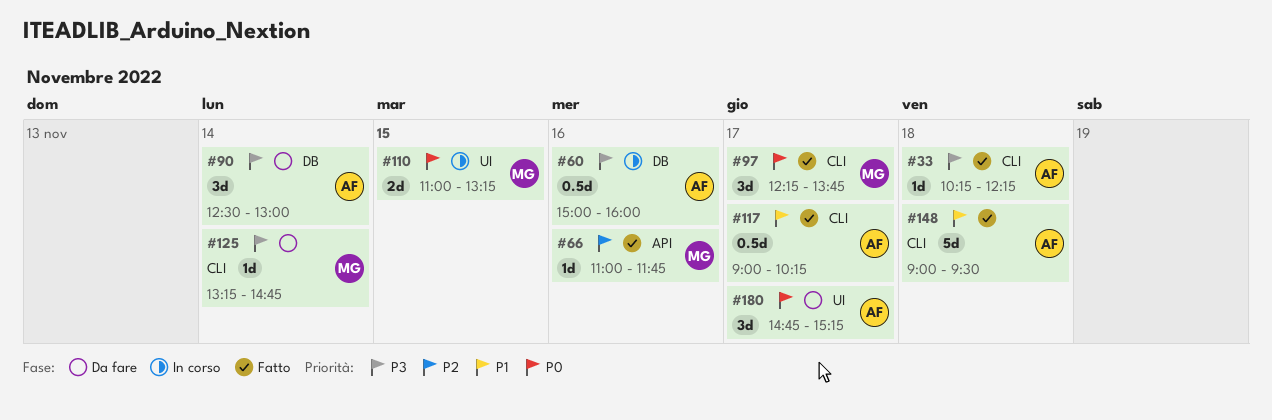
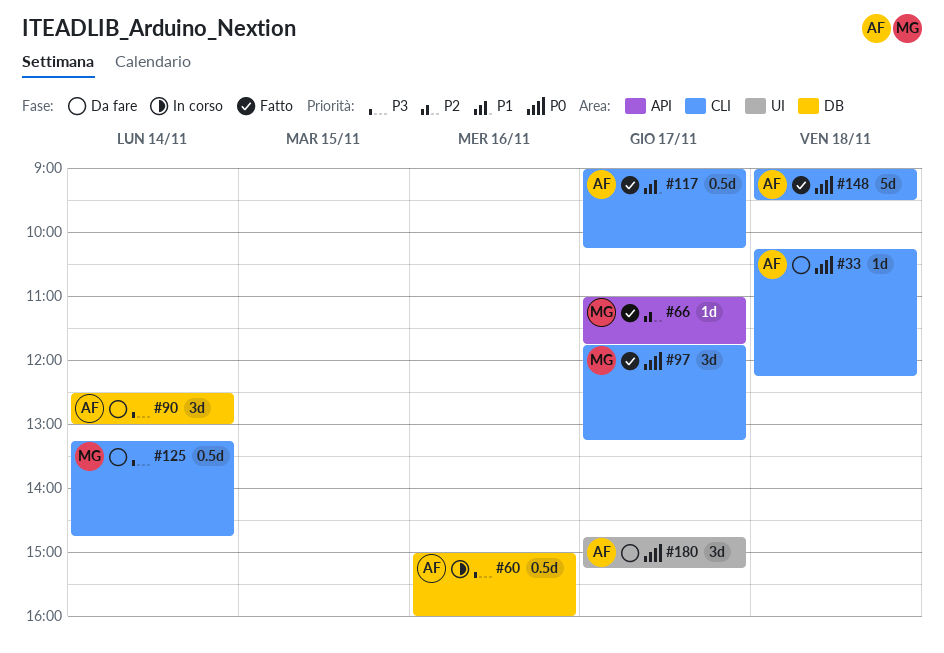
#33, status: Fatto -> Da fare
#33, priority: P3 -> P0
#66, day: Nov 16 -> Nov 17
#97, begins: 12:15 -> 11:45
#97, ends: 13:45 -> 13:15
#110: present -> none
#125, estimate: 1d -> 0.5d
#148, priority: P1 -> P0

